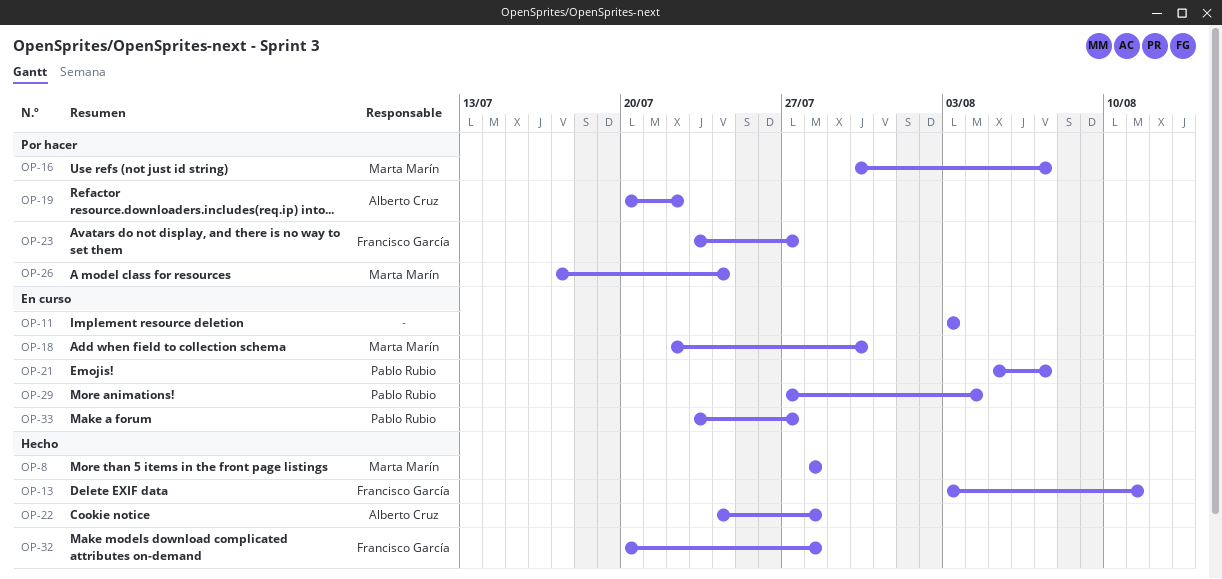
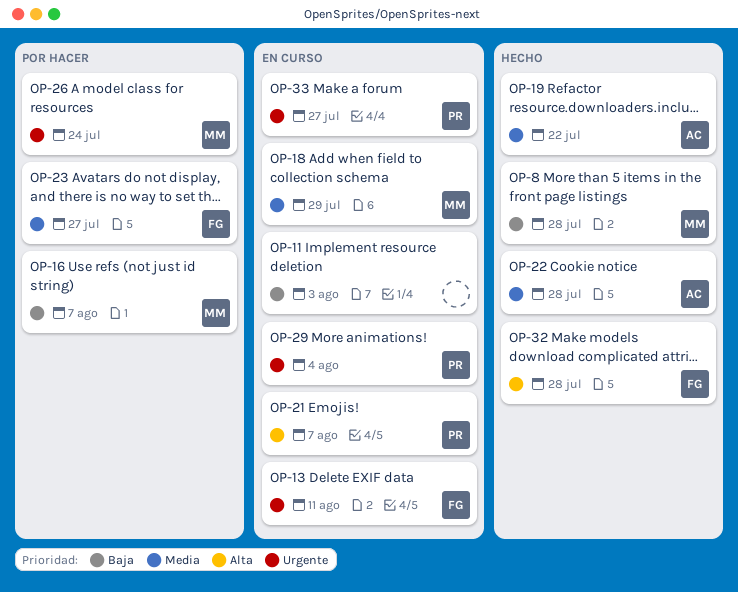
OP-13, status: Hecho -> En curso
OP-18, due: Jul 30 -> Jul 29
OP-19, status: Por hacer -> Hecho

